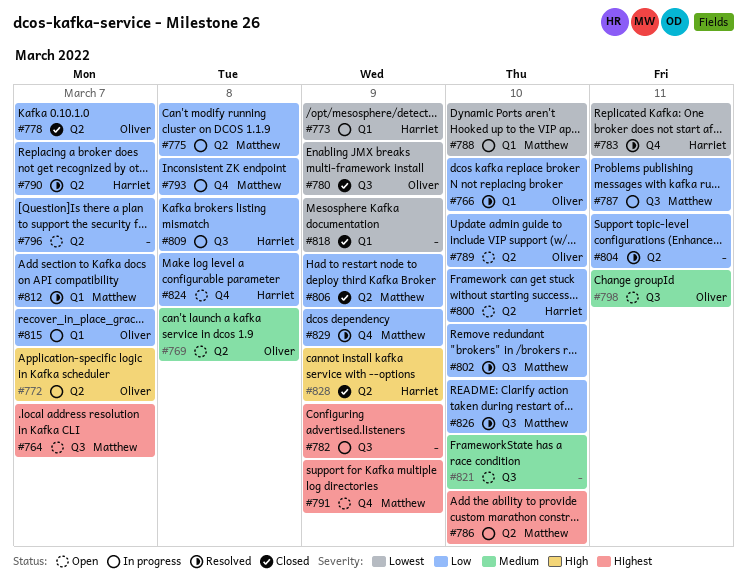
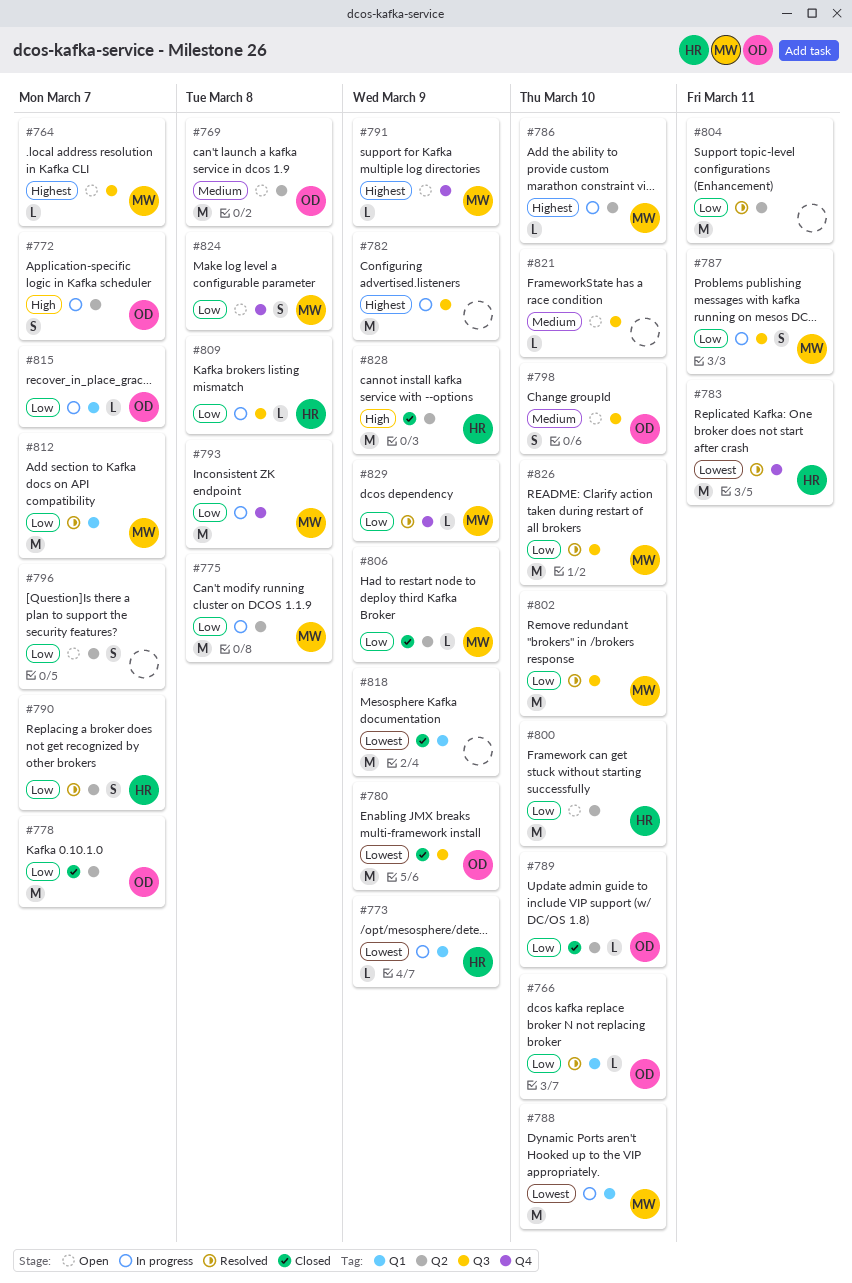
#789, status: Open -> Closed
#798, due: Mar 11 -> Mar 10
#824, owner: Harriet -> Matthew

